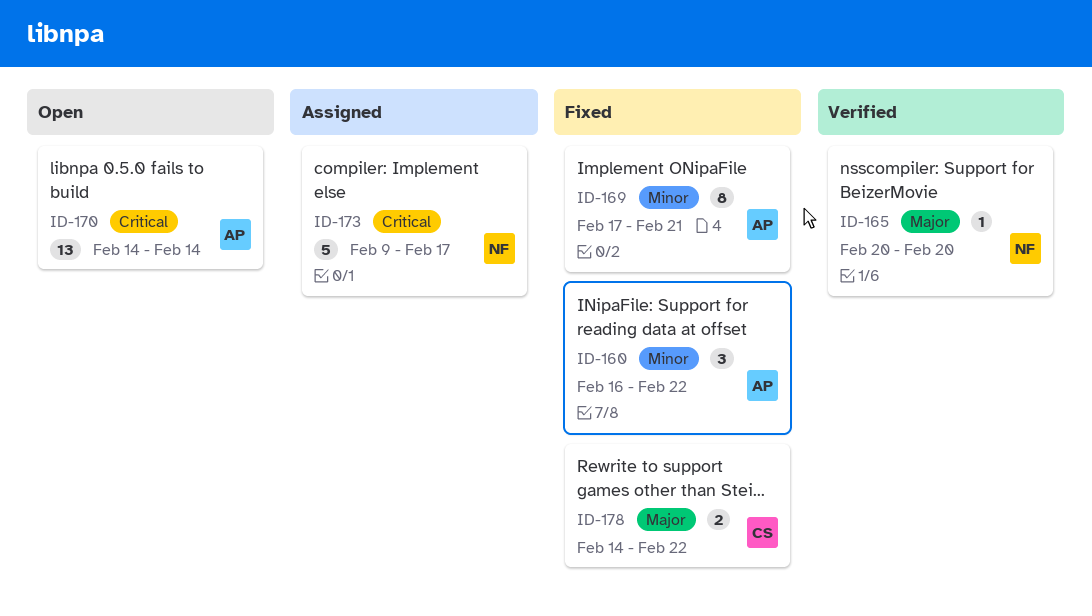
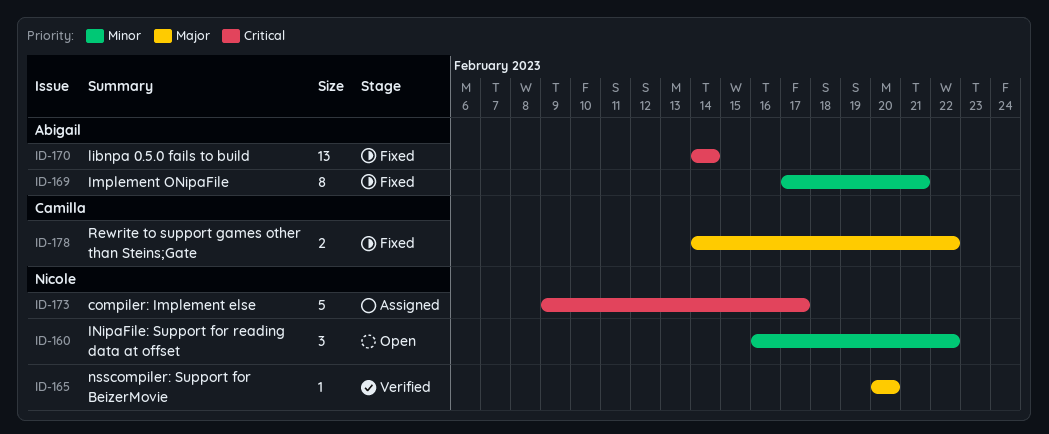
ID-160, status: Fixed -> Open
ID-160, owner: Abigail -> Nicole
ID-170, status: Open -> Fixed

